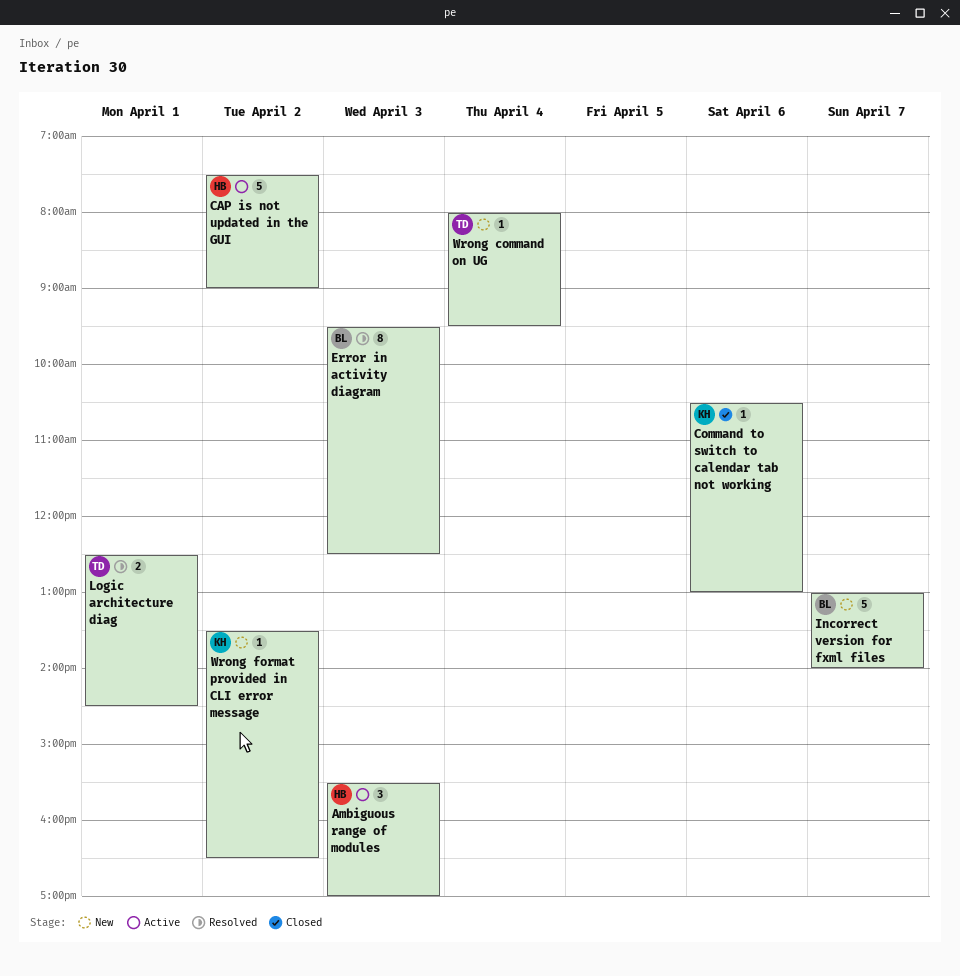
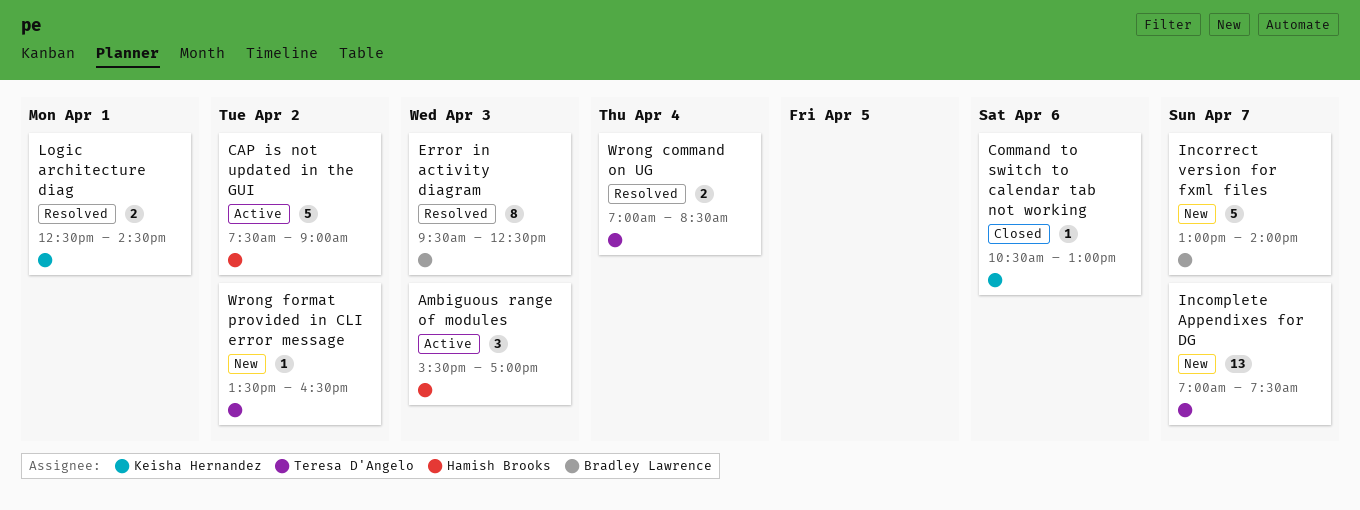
Incomplete Appendixes for DG: none -> present
Logic architecture diag, owner: Teresa D'Angelo -> Keisha Hernandez
Wrong command on UG, status: New -> Resolved
Wrong command on UG, estimate: 1 -> 2
Wrong command on UG, begins: 08:00 -> 07:00
Wrong command on UG, ends: 09:30 -> 08:30
Wrong format provided in CLI error message, owner: Keisha Hernandez -> Teresa D'Angelo

